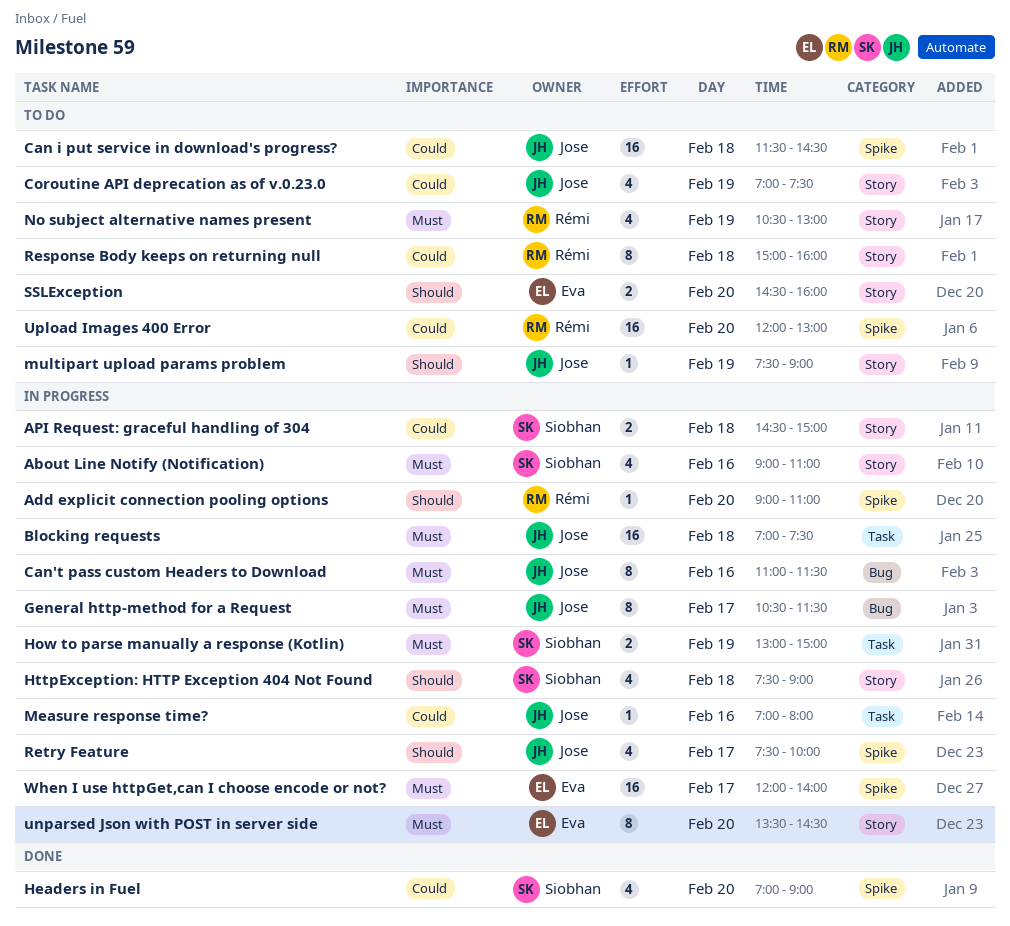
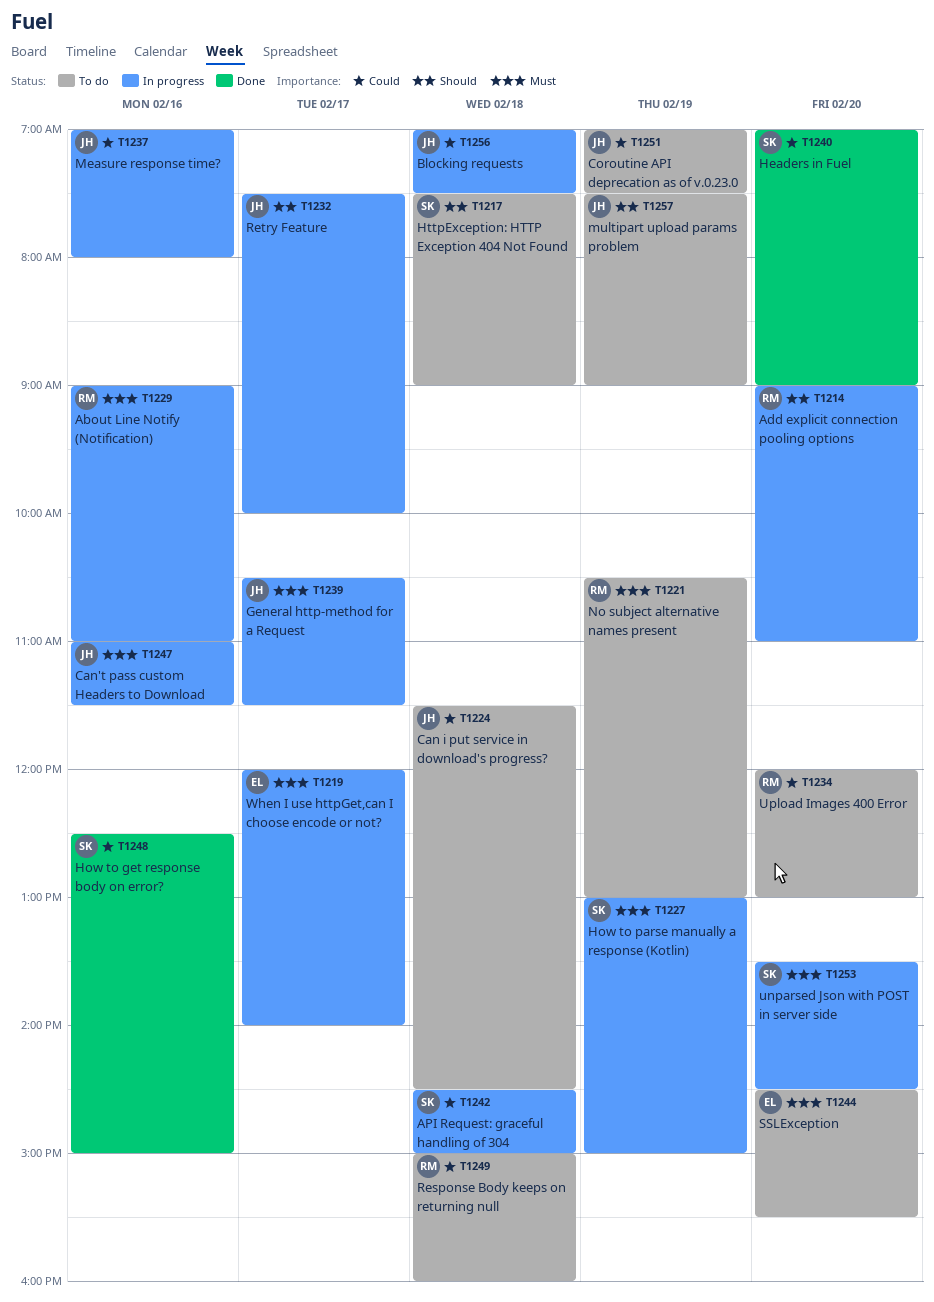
About Line Notify (Notification), owner: Siobhan -> Rémi
Blocking requests, priority: Must -> Could
How to get response body on error?: none -> present
HttpException: HTTP Exception 404 Not Found, status: In progress -> To do
SSLException, priority: Should -> Must
SSLException, ends: 16:00 -> 15:30
unparsed Json with POST in server side, owner: Eva -> Siobhan

